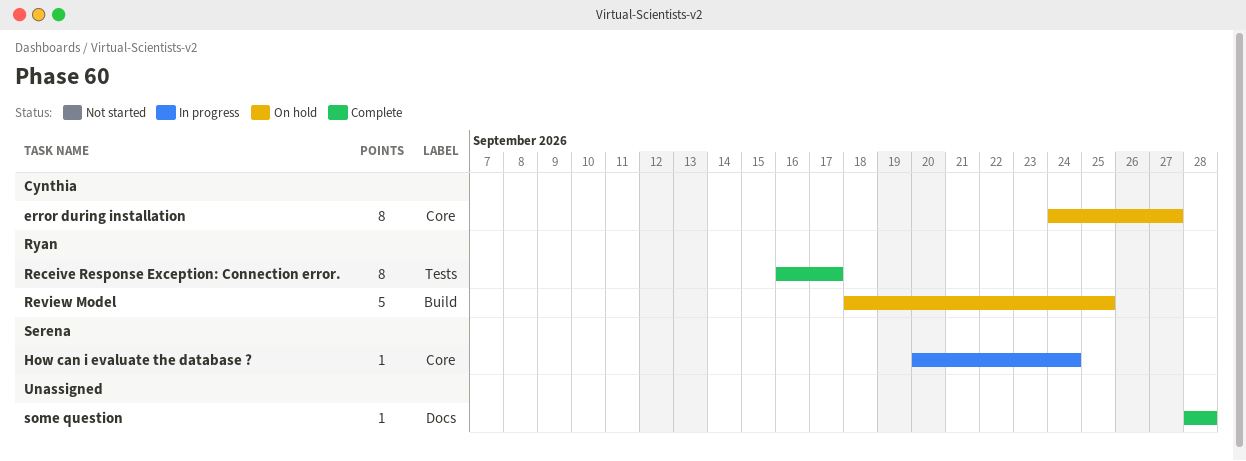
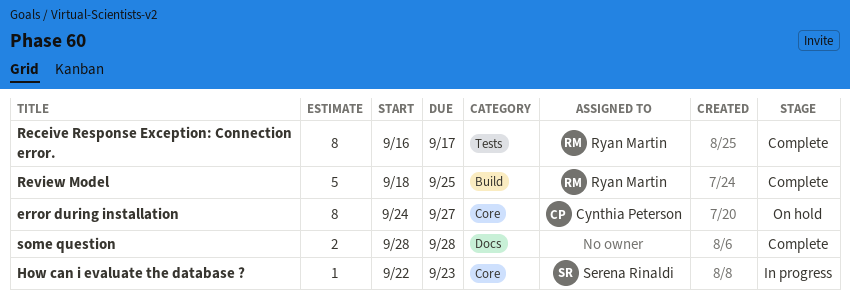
How can i evaluate the database ?, start: Sep 20 -> Sep 22
How can i evaluate the database ?, due: Sep 24 -> Sep 23
Review Model, status: On hold -> Complete
some question, estimate: 1 -> 2

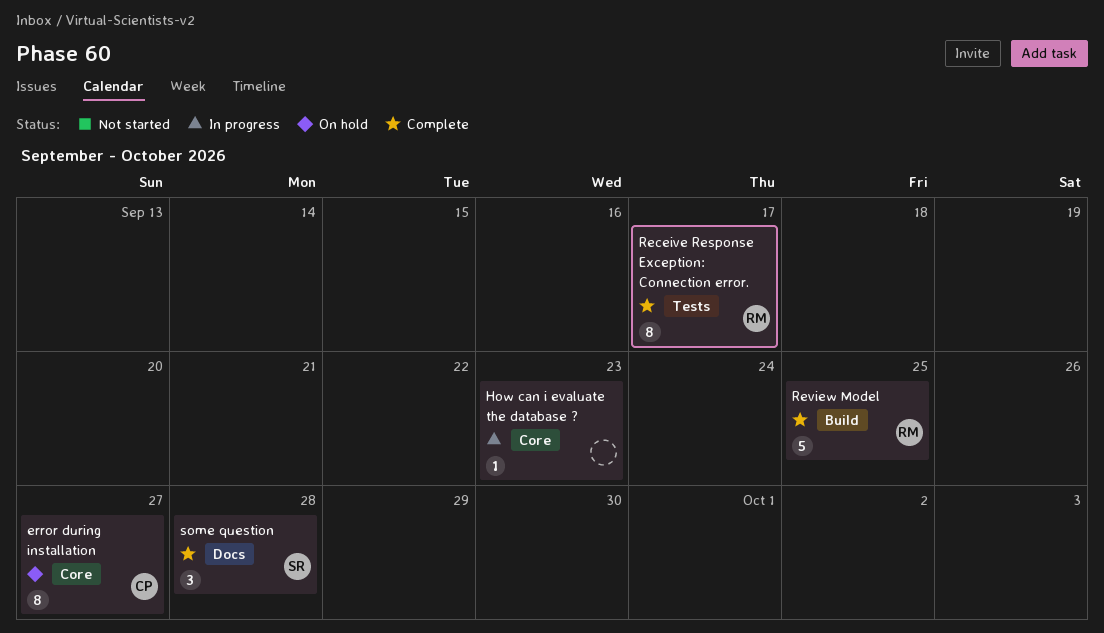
How can i evaluate the database ?, owner: Serena Rinaldi -> none
some question, owner: none -> Serena Rinaldi
some question, estimate: 2 -> 3

